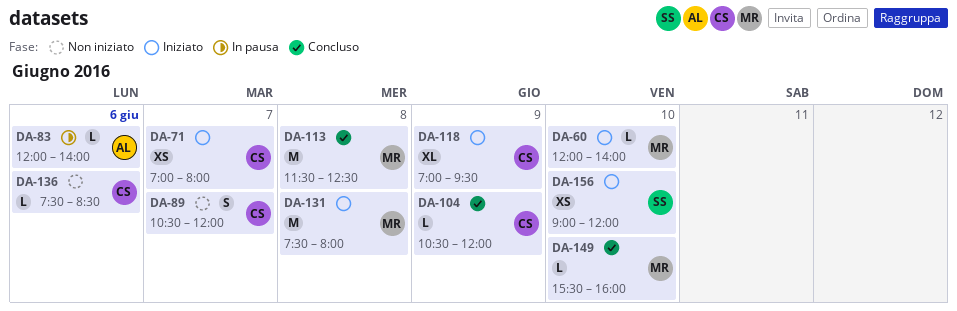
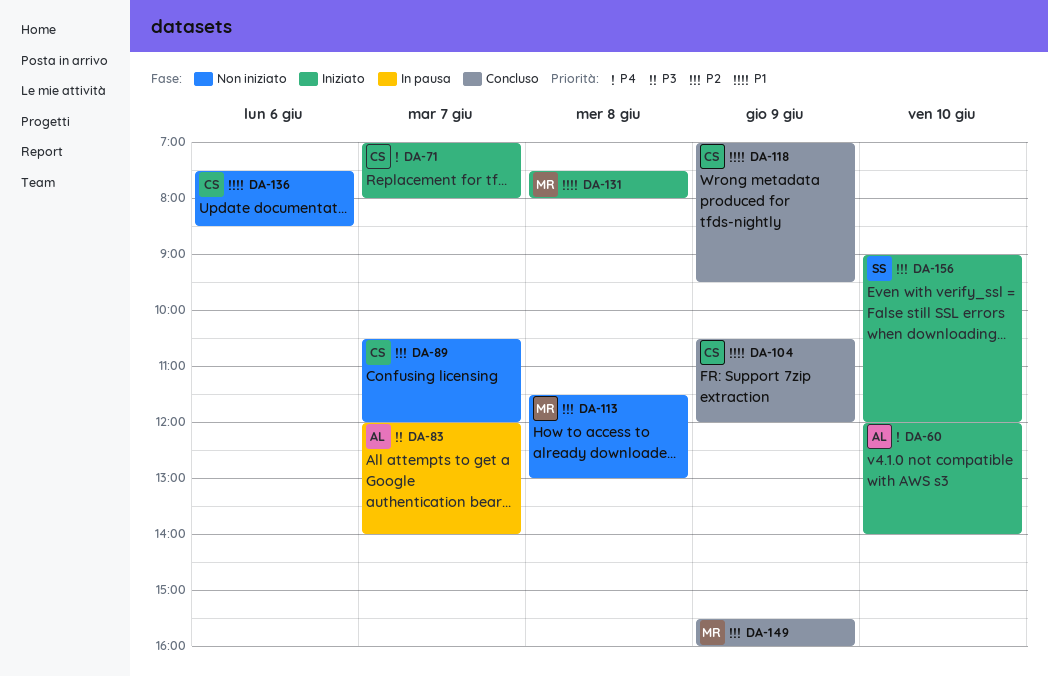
DA-60, owner: MR -> AL
DA-83, day: Jun 6 -> Jun 7
DA-113, status: Concluso -> Non iniziato
DA-113, ends: 12:30 -> 13:00
DA-118, status: Iniziato -> Concluso
DA-149, day: Jun 10 -> Jun 9

